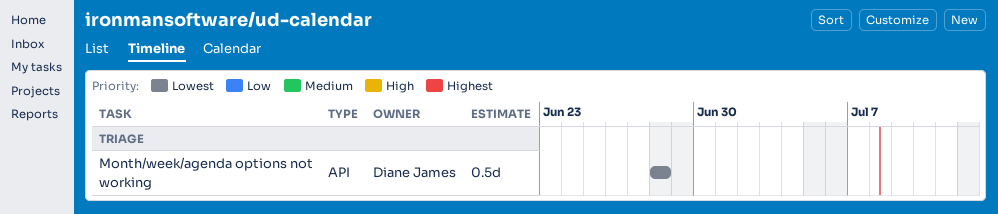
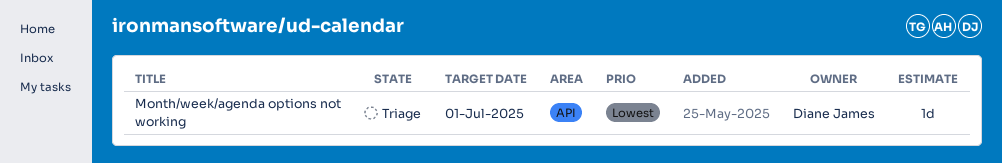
Month/week/agenda options not working, estimate: 0.5d -> 1d
Month/week/agenda options not working, due: Jun 28 -> Jul 1

